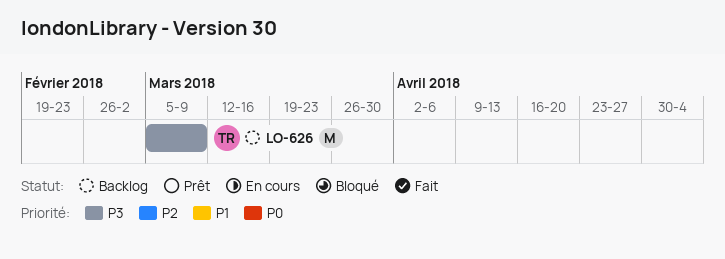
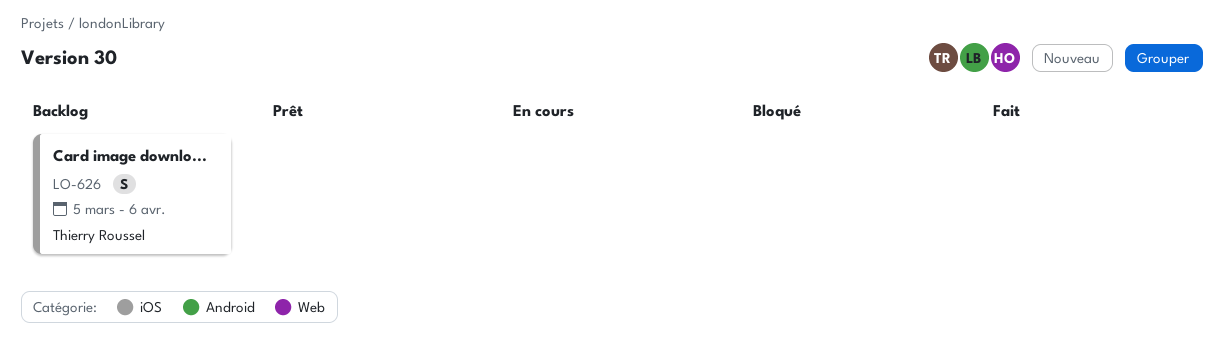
LO-626, estimate: M -> S
LO-626, due: Mar 9 -> Apr 6

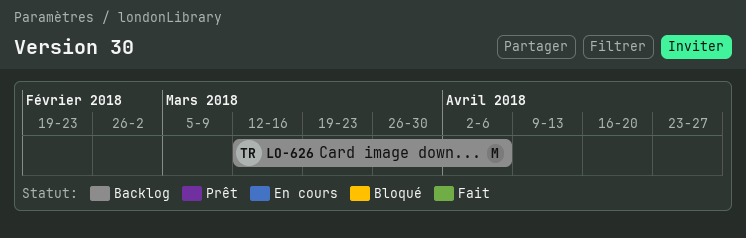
LO-626, estimate: S -> M
LO-626, start: Mar 5 -> Mar 12

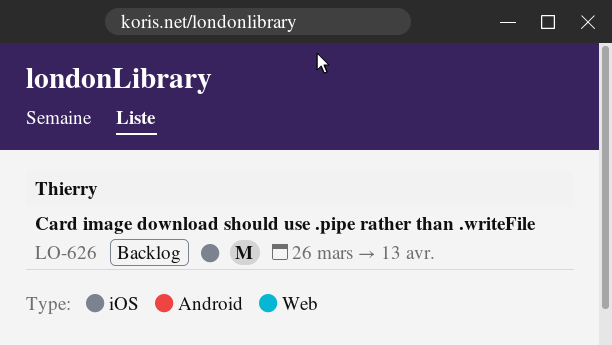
LO-626, start: Mar 12 -> Mar 26
LO-626, due: Apr 6 -> Apr 13

